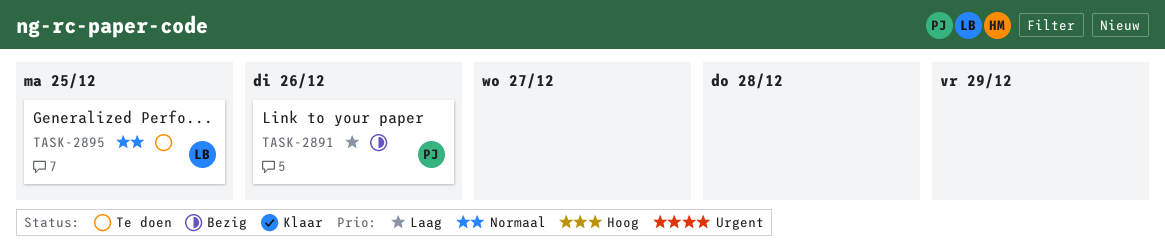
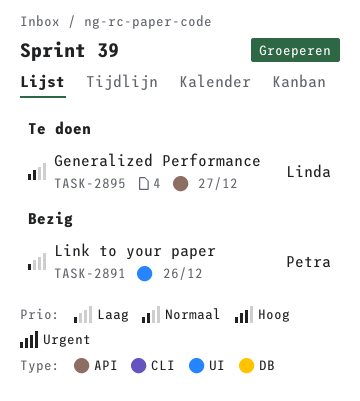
TASK-2895, due: Dec 25 -> Dec 27

